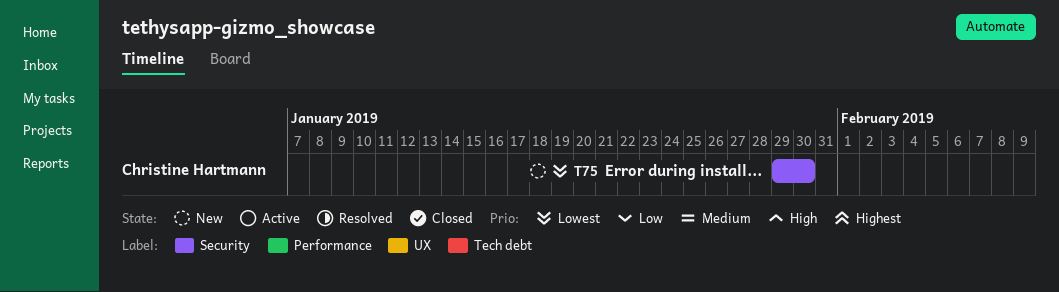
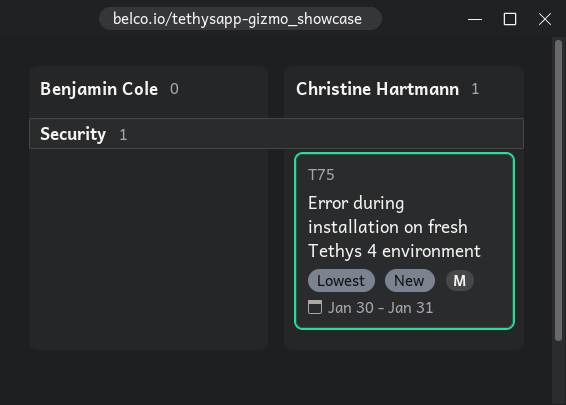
T75, start: Jan 29 -> Jan 30
T75, due: Jan 30 -> Jan 31

